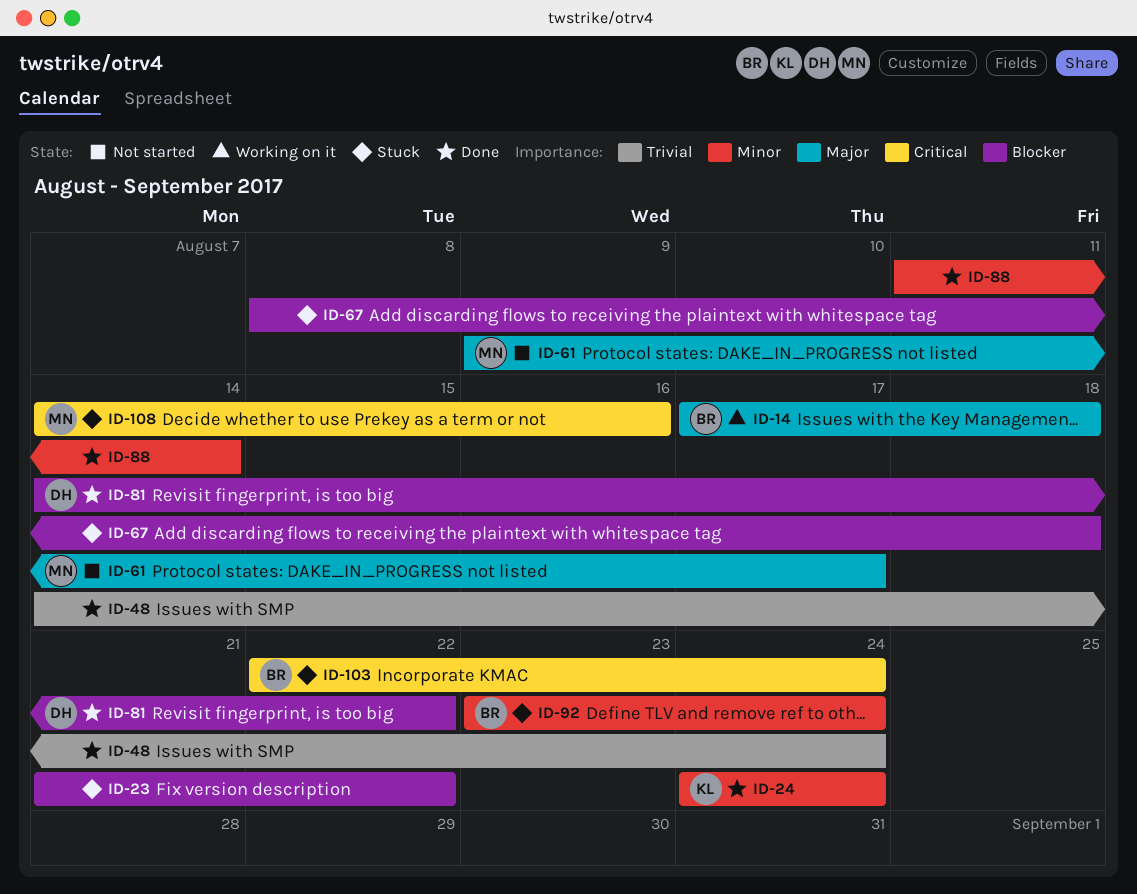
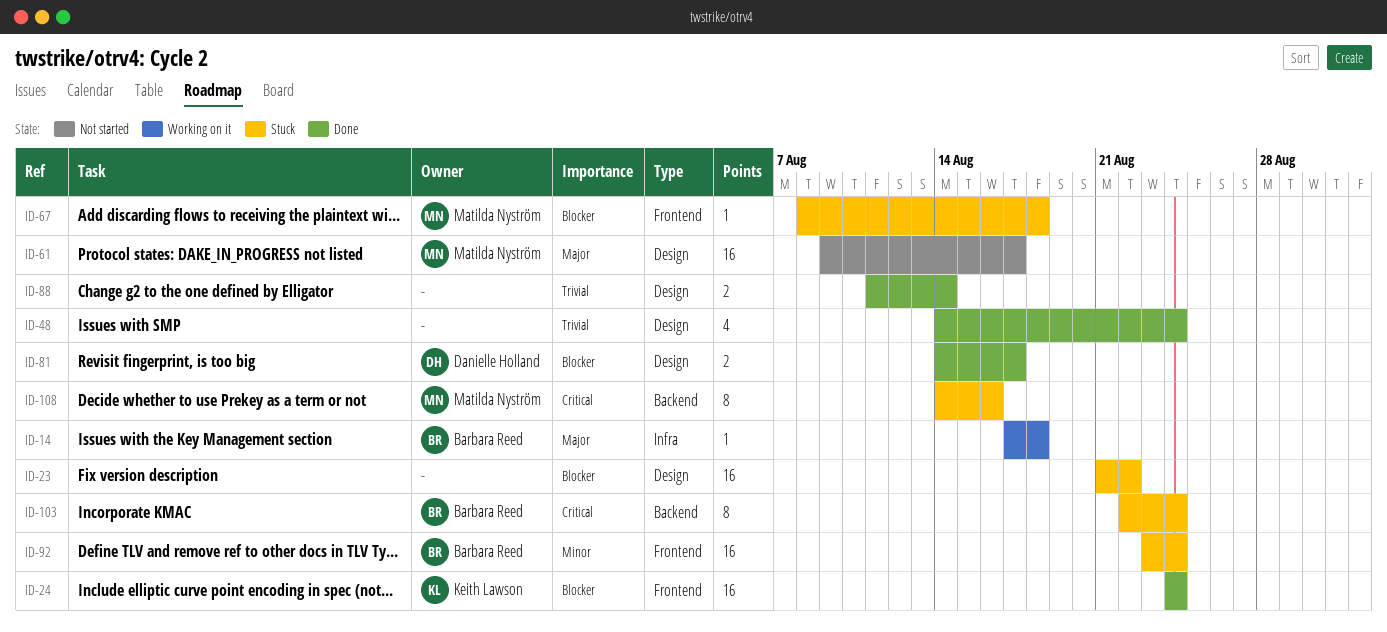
ID-24, priority: Minor -> Blocker
ID-67, owner: none -> Matilda Nyström
ID-81, due: Aug 22 -> Aug 17
ID-88, priority: Minor -> Trivial

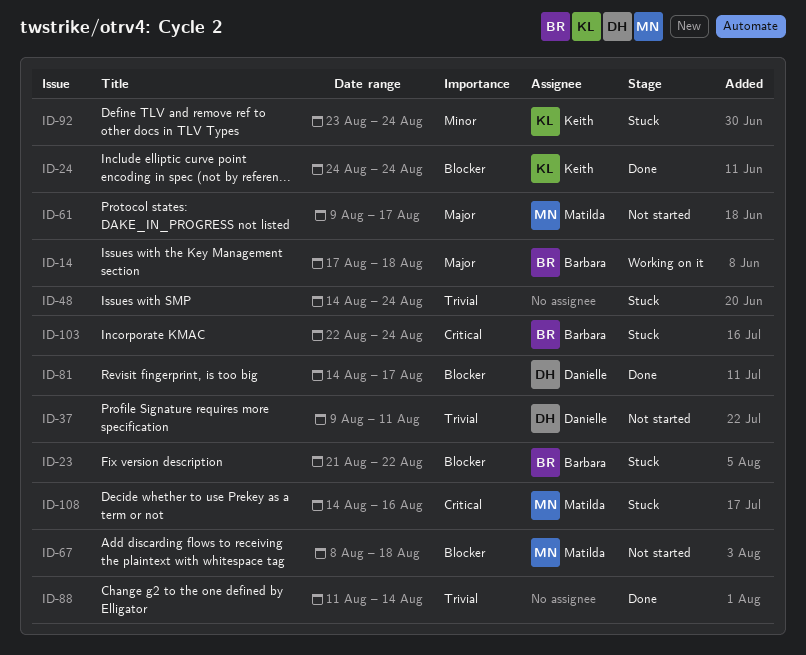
ID-23, owner: none -> Barbara Reed
ID-37: none -> present
ID-48, status: Done -> Stuck
ID-67, status: Stuck -> Not started
ID-92, owner: Barbara Reed -> Keith Lawson

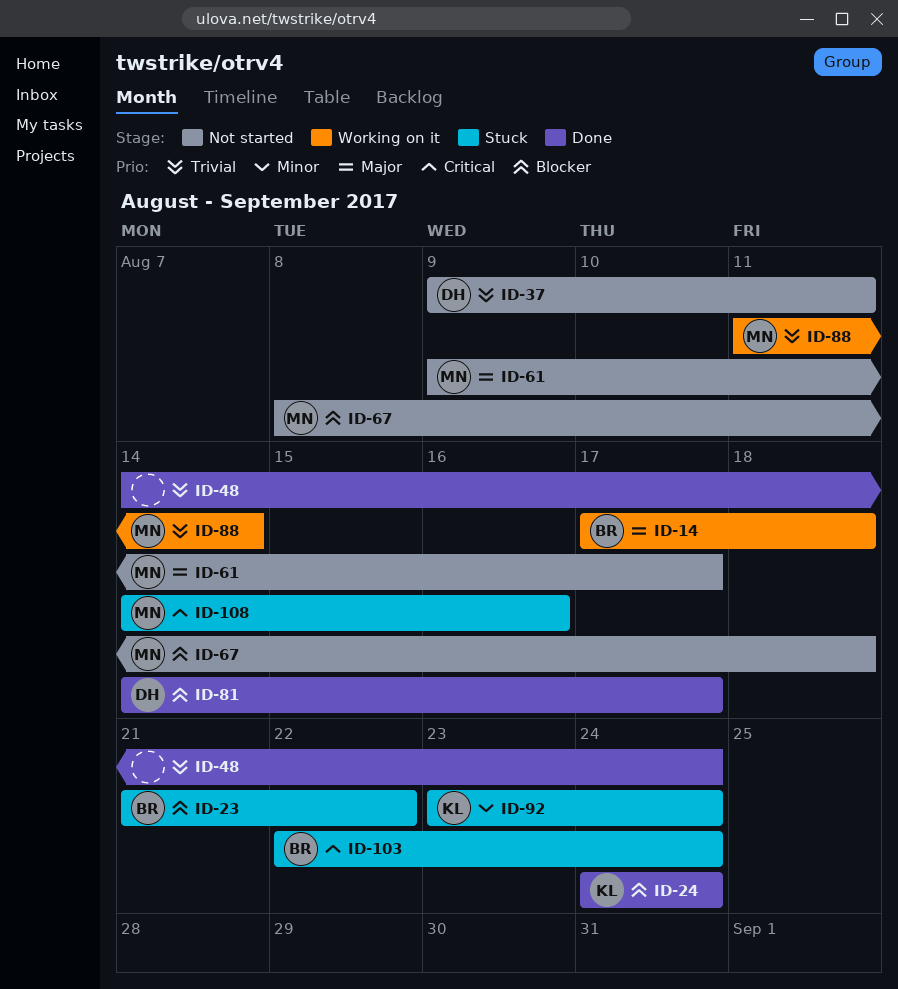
ID-48, status: Stuck -> Done
ID-88, status: Done -> Working on it
ID-88, owner: none -> Matilda

